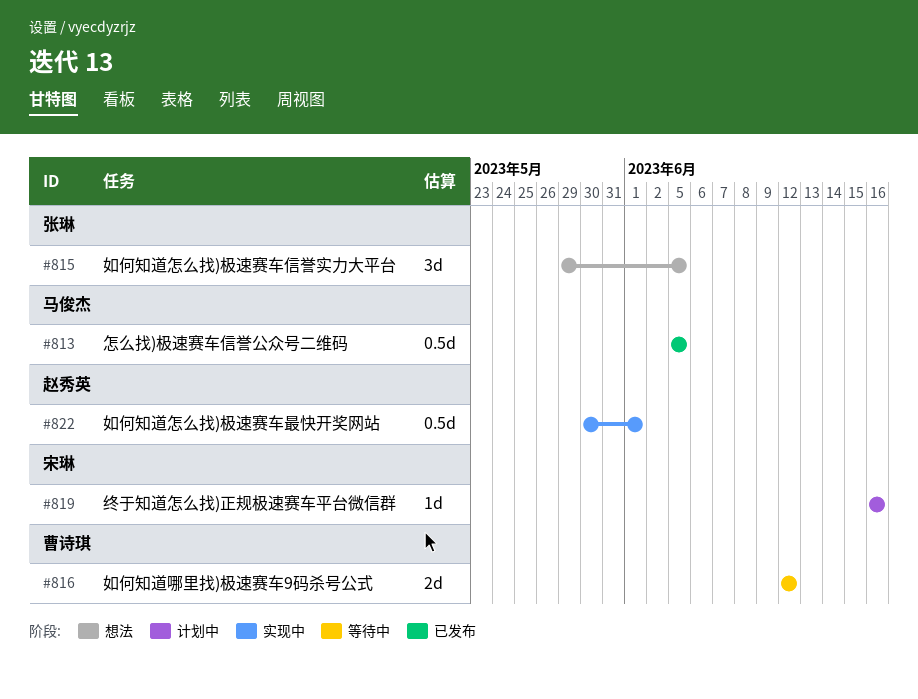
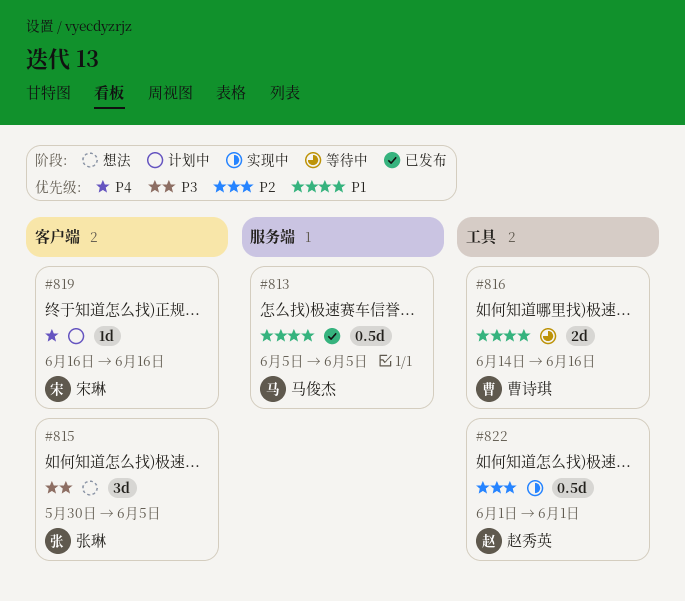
#815, start: May 29 -> May 30
#816, start: Jun 12 -> Jun 14
#816, due: Jun 12 -> Jun 16
#822, start: May 30 -> Jun 1

